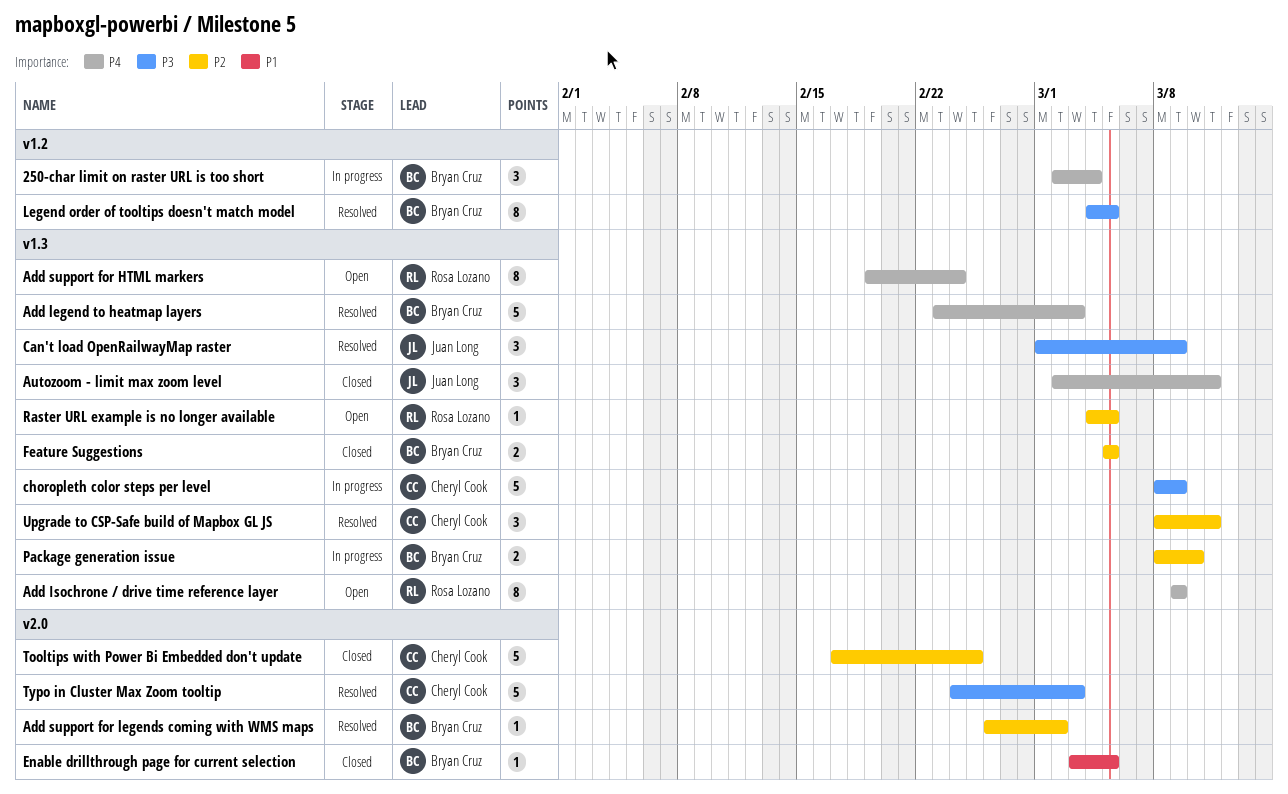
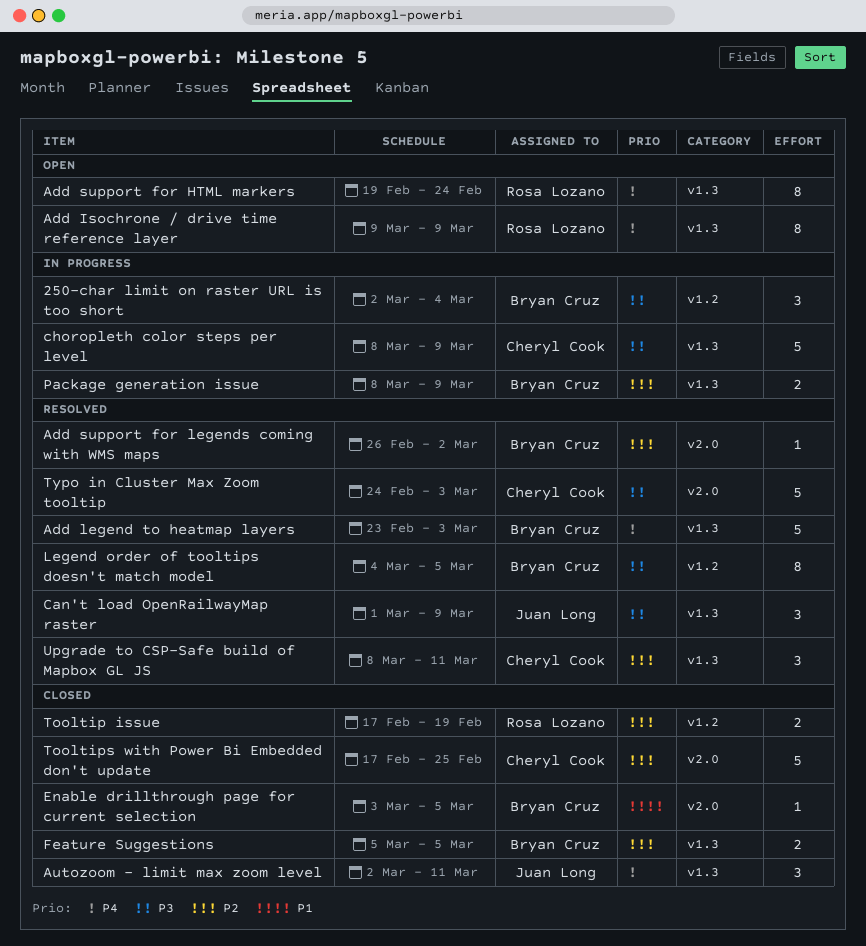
250-char limit on raster URL is too short, priority: P4 -> P3
Package generation issue, due: Mar 10 -> Mar 9
Raster URL example is no longer available: present -> none
Tooltip issue: none -> present

